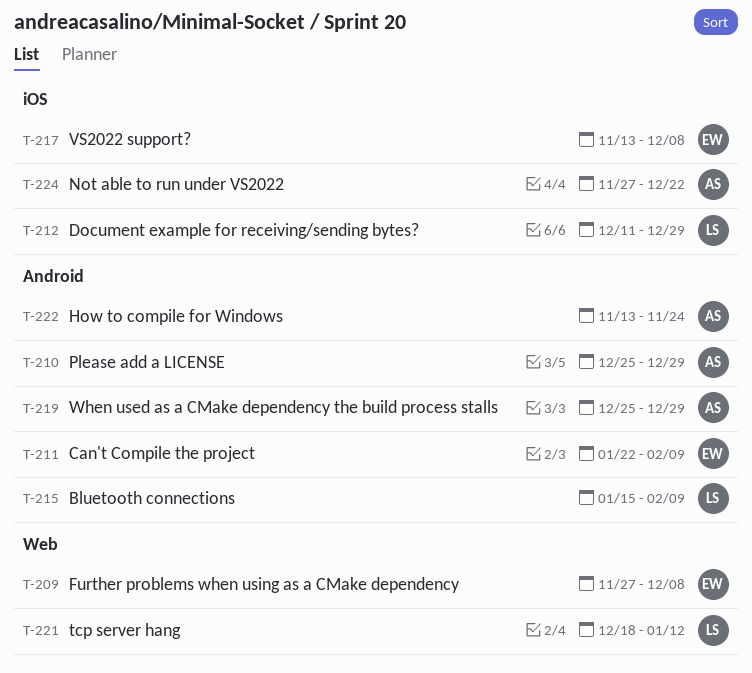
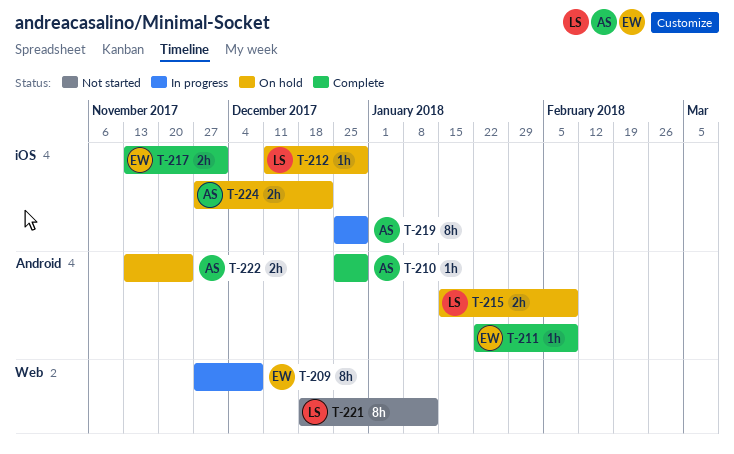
T-217, due: Dec 8 -> Dec 1
T-219, label: Android -> iOS

